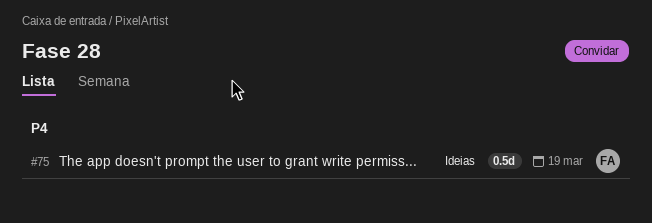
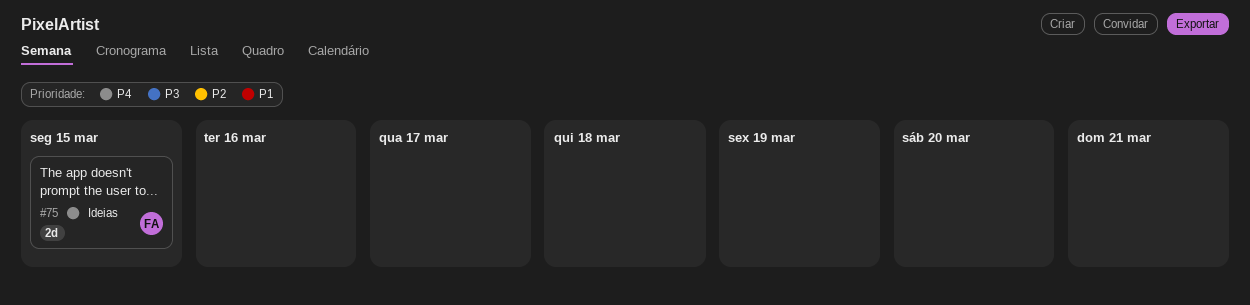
#75, estimate: 0.5d -> 2d
#75, due: Mar 19 -> Mar 15

